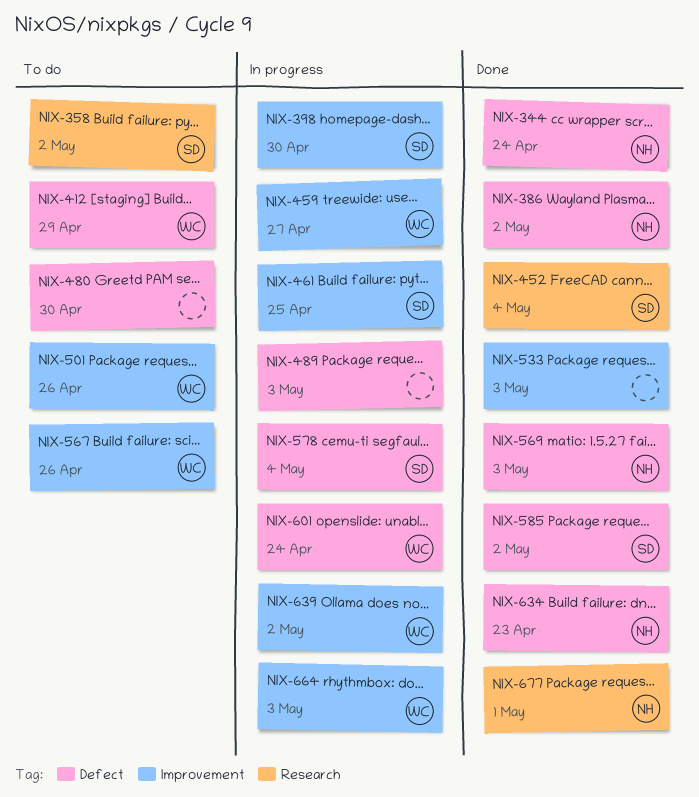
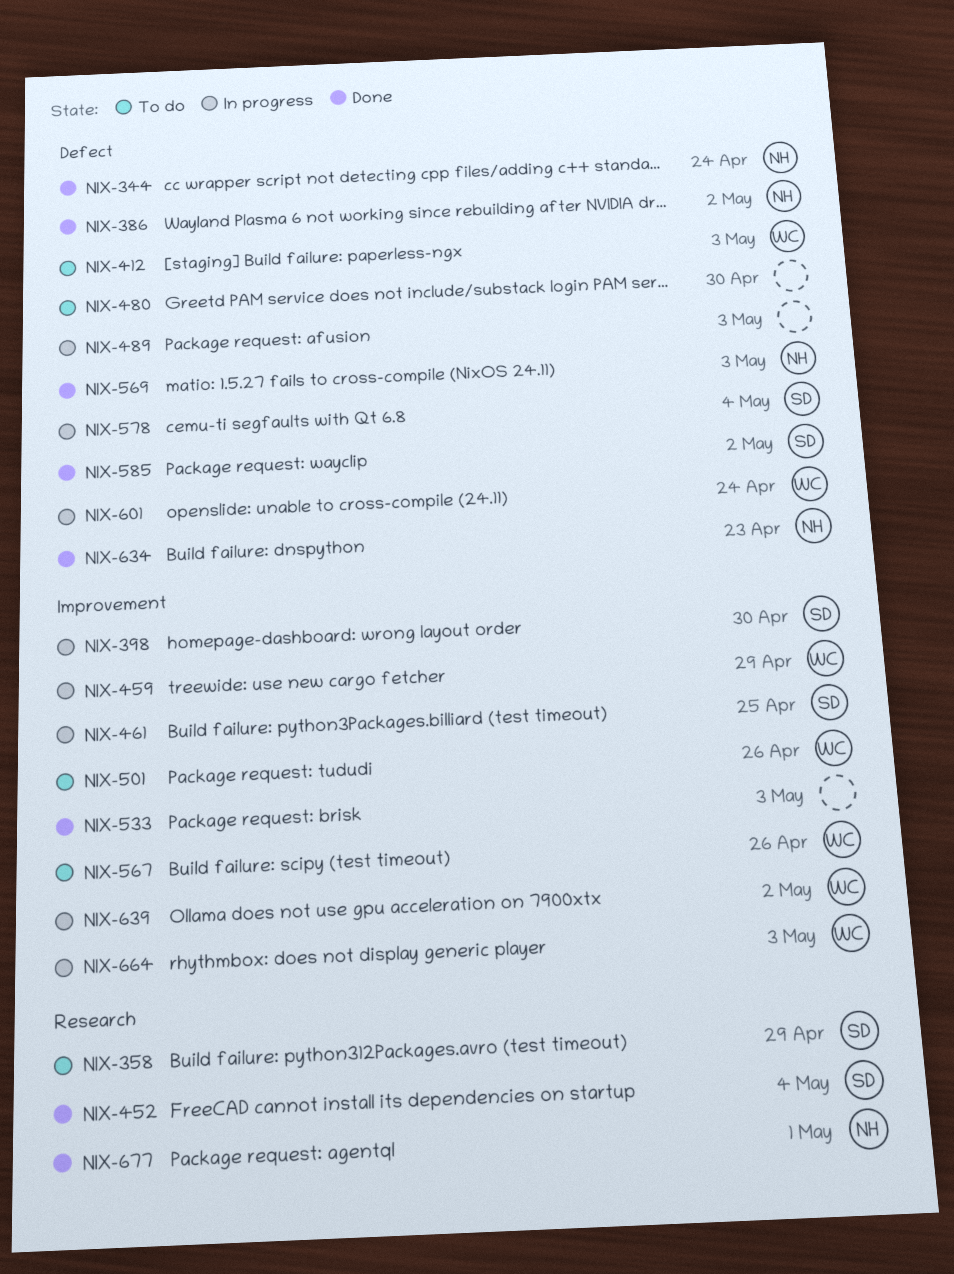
NIX-358, due: May 2 -> Apr 29
NIX-412, due: Apr 29 -> May 3
NIX-459, due: Apr 27 -> Apr 29

